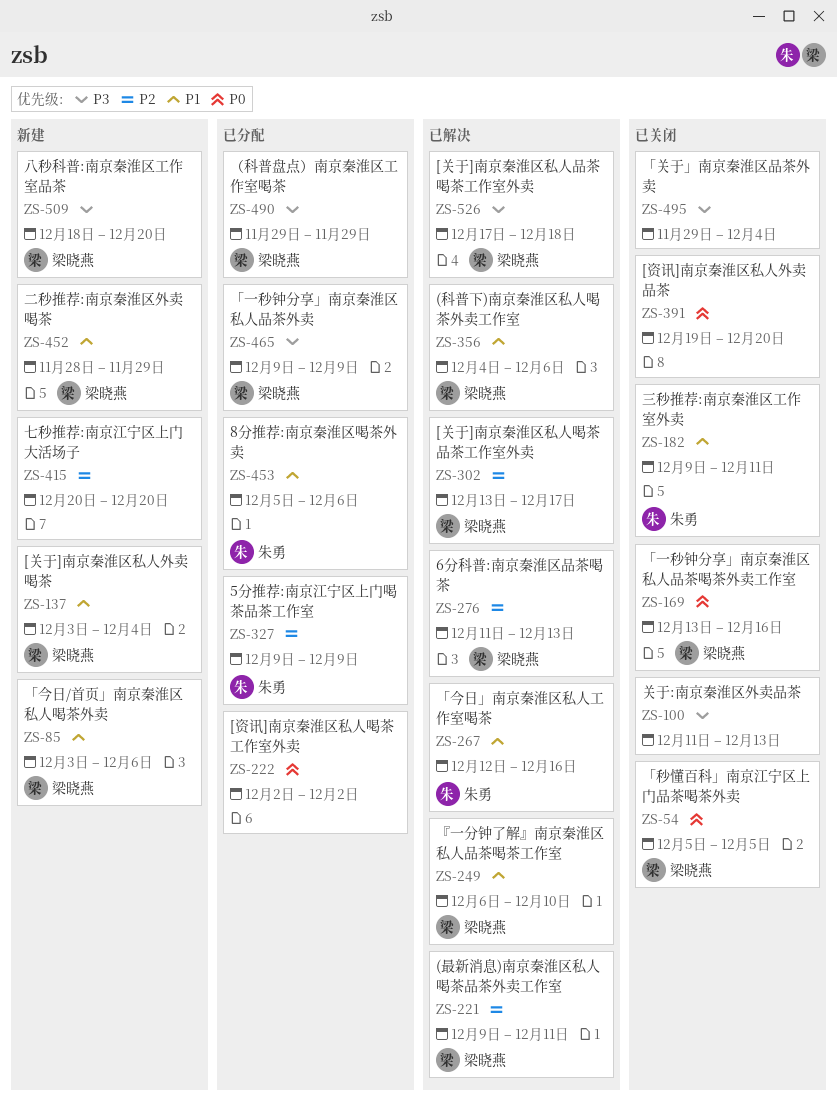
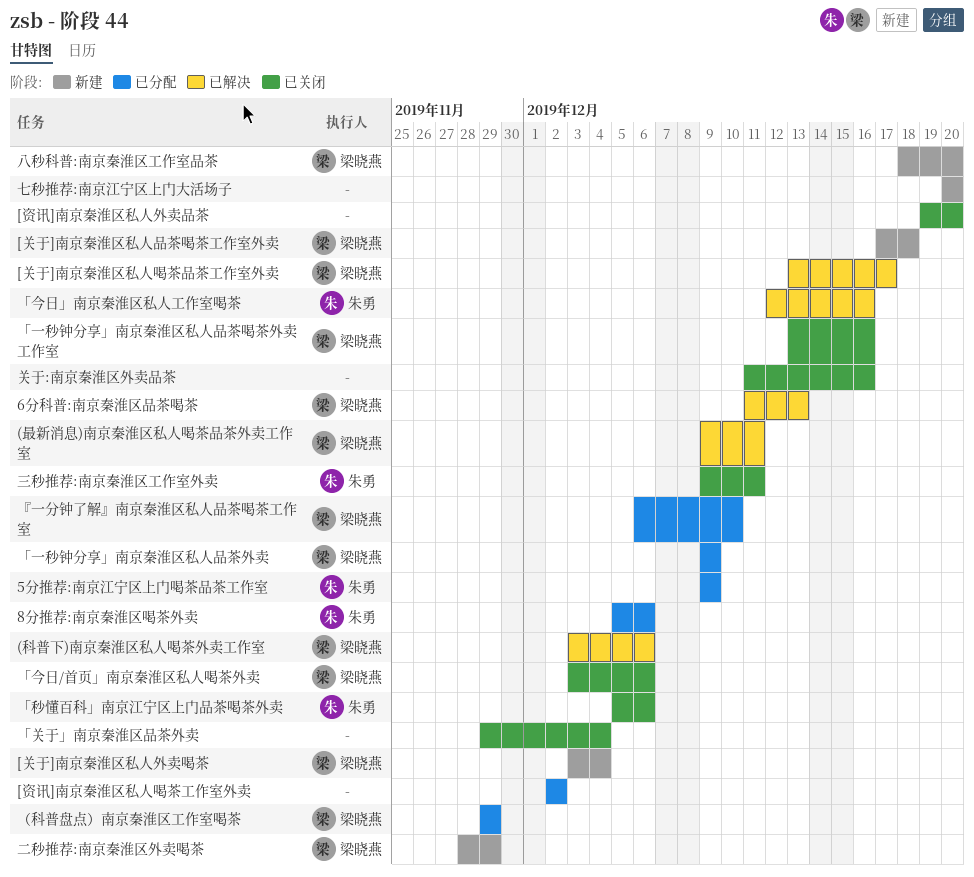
(科普下)南京秦淮区私人喝茶外卖工作室, start: Dec 4 -> Dec 3
[关于]南京秦淮区私人品茶喝茶工作室外卖, status: 已解决 -> 新建
「今日/首页」南京秦淮区私人喝茶外卖, status: 新建 -> 已关闭
「秒懂百科」南京江宁区上门品茶喝茶外卖, owner: 梁晓燕 -> 朱勇
「秒懂百科」南京江宁区上门品茶喝茶外卖, due: Dec 5 -> Dec 6
『一分钟了解』南京秦淮区私人品茶喝茶工作室, status: 已解决 -> 已分配
关于:南京秦淮区外卖品茶, due: Dec 13 -> Dec 16

